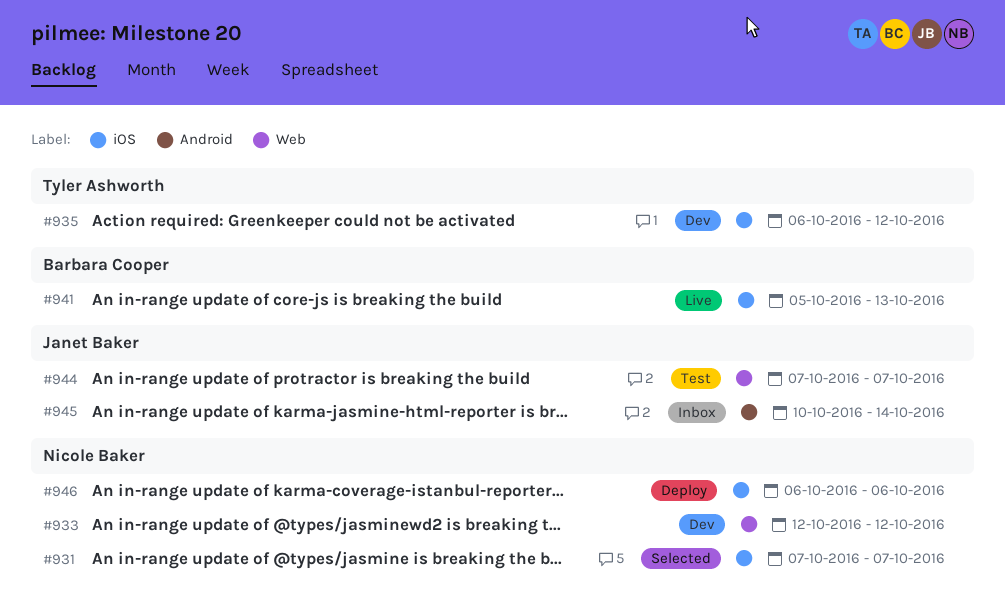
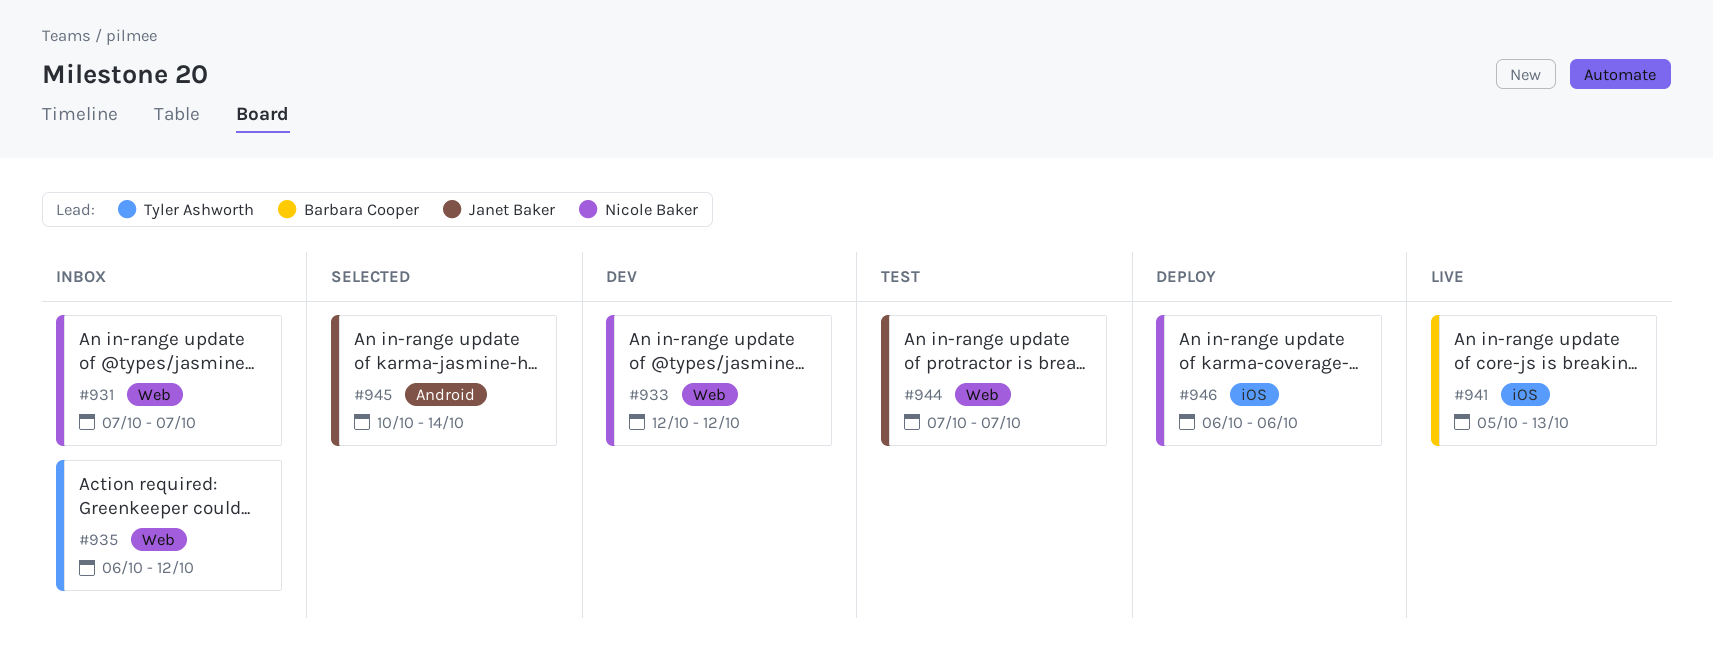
#931, status: Selected -> Inbox
#931, label: iOS -> Web
#935, status: Dev -> Inbox
#935, label: iOS -> Web
#945, status: Inbox -> Selected

